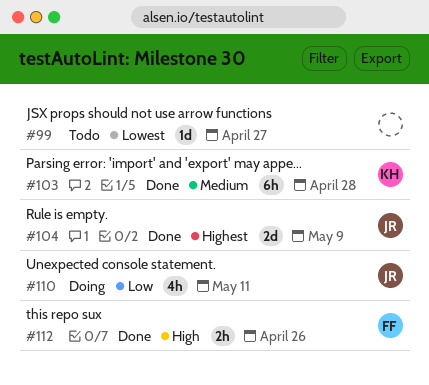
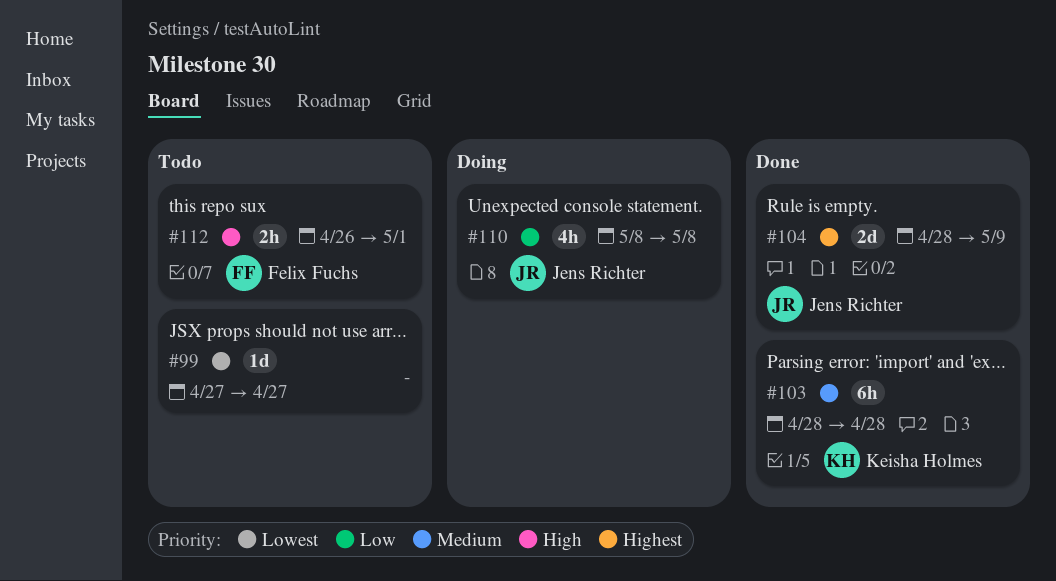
#110, due: May 11 -> May 8
#112, status: Done -> Todo
#112, due: Apr 26 -> May 1

